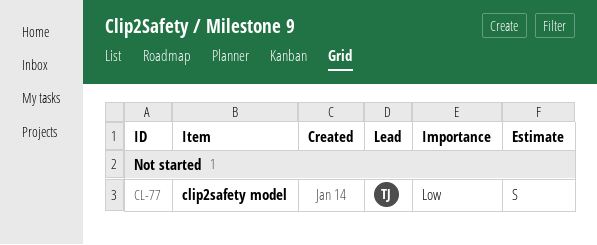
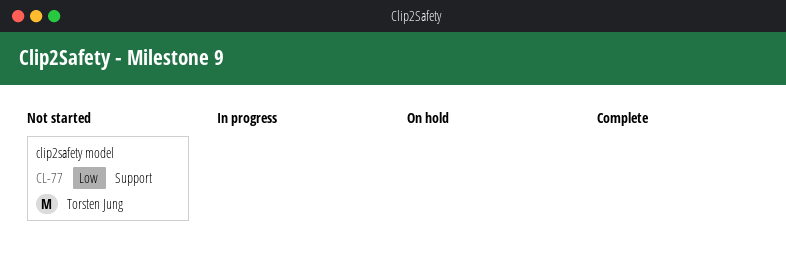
CL-77, estimate: S -> M

